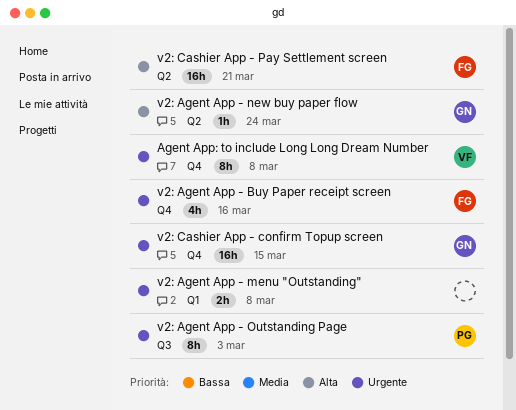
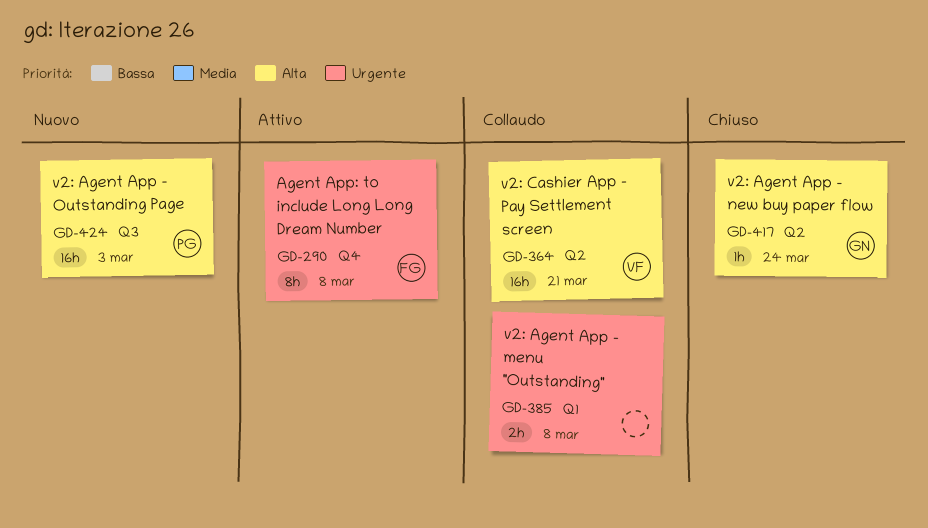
Agent App: to include Long Long Dream Number, owner: VF -> FG
v2: Agent App - Buy Paper receipt screen: present -> none
v2: Agent App - Outstanding Page, priority: Urgente -> Alta
v2: Agent App - Outstanding Page, estimate: 8h -> 16h
v2: Cashier App - confirm Topup screen: present -> none
v2: Cashier App - Pay Settlement screen, owner: FG -> VF

